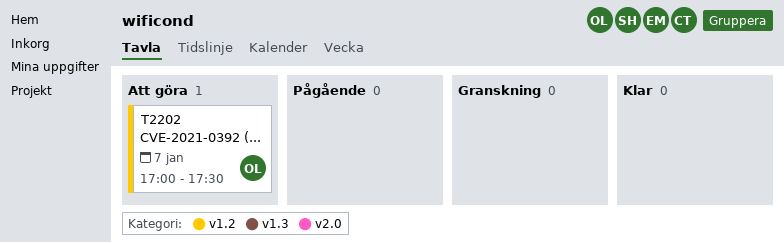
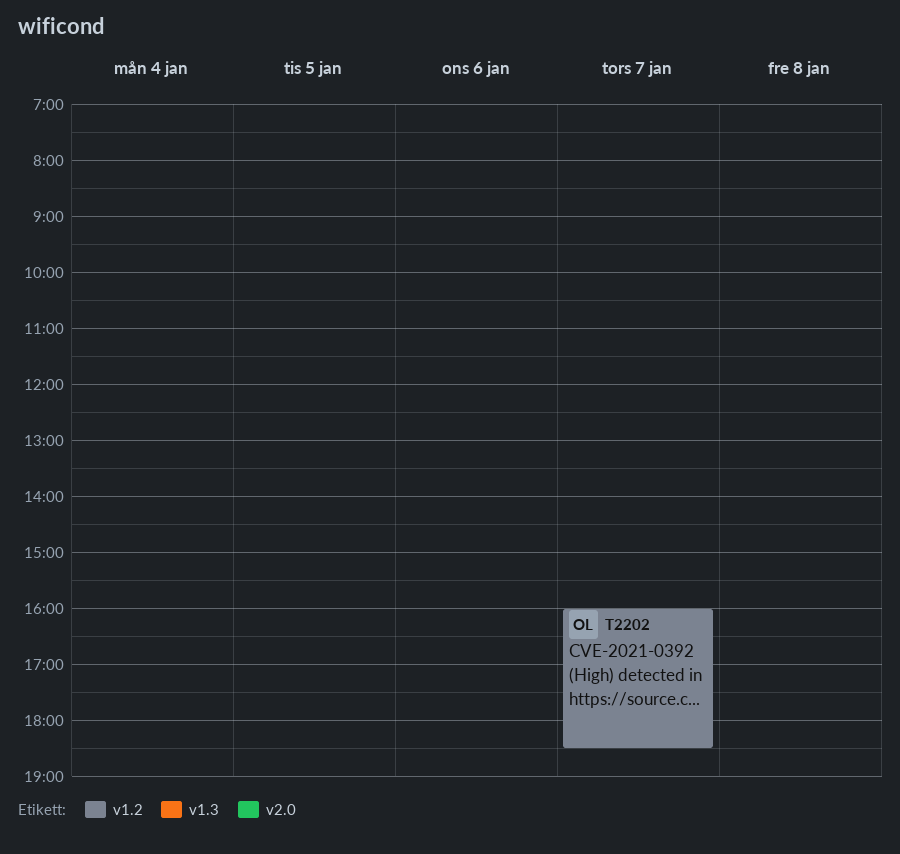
T2202, begins: 17:00 -> 16:00
T2202, ends: 17:30 -> 18:30

